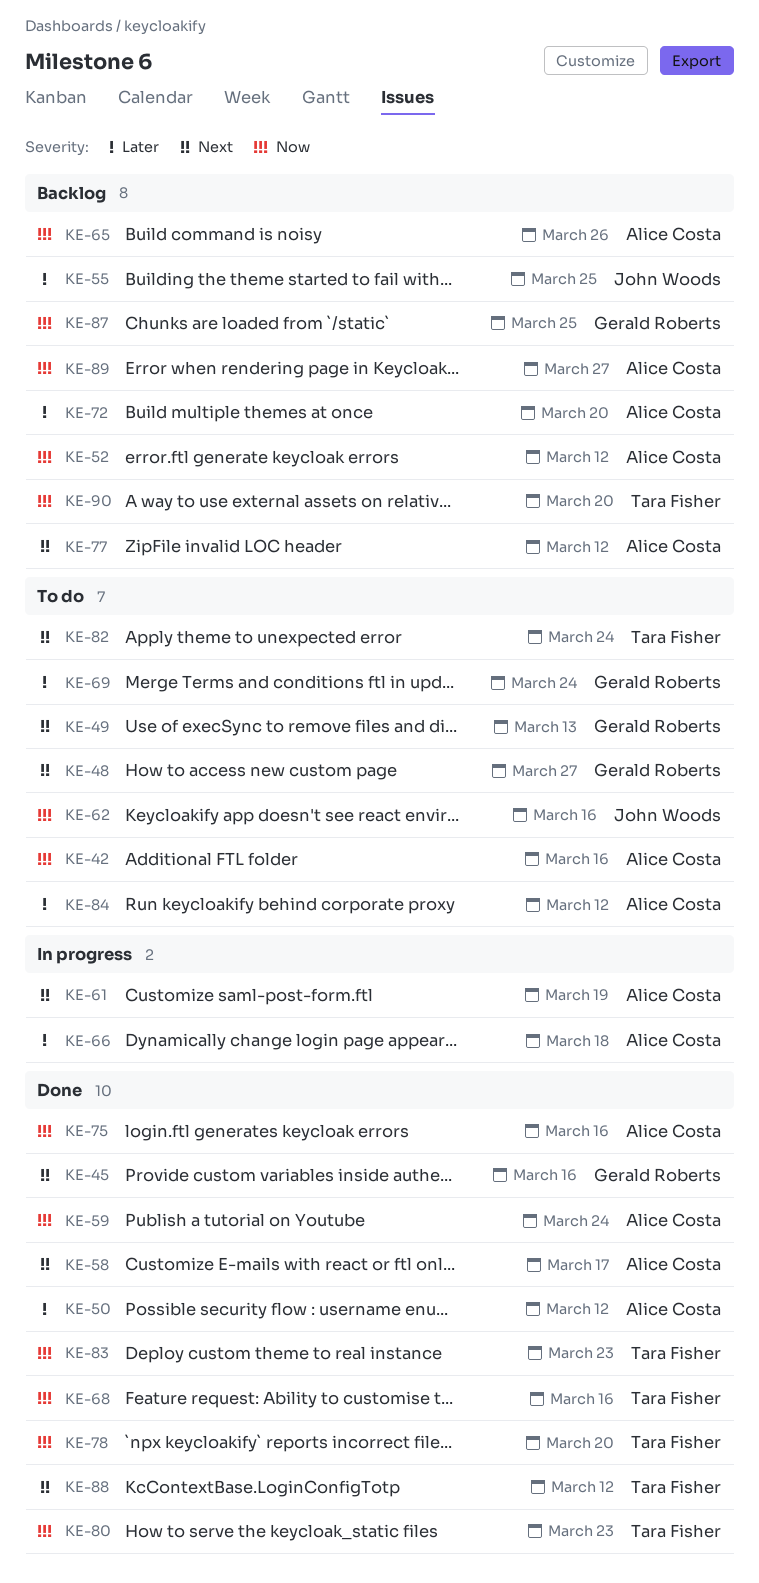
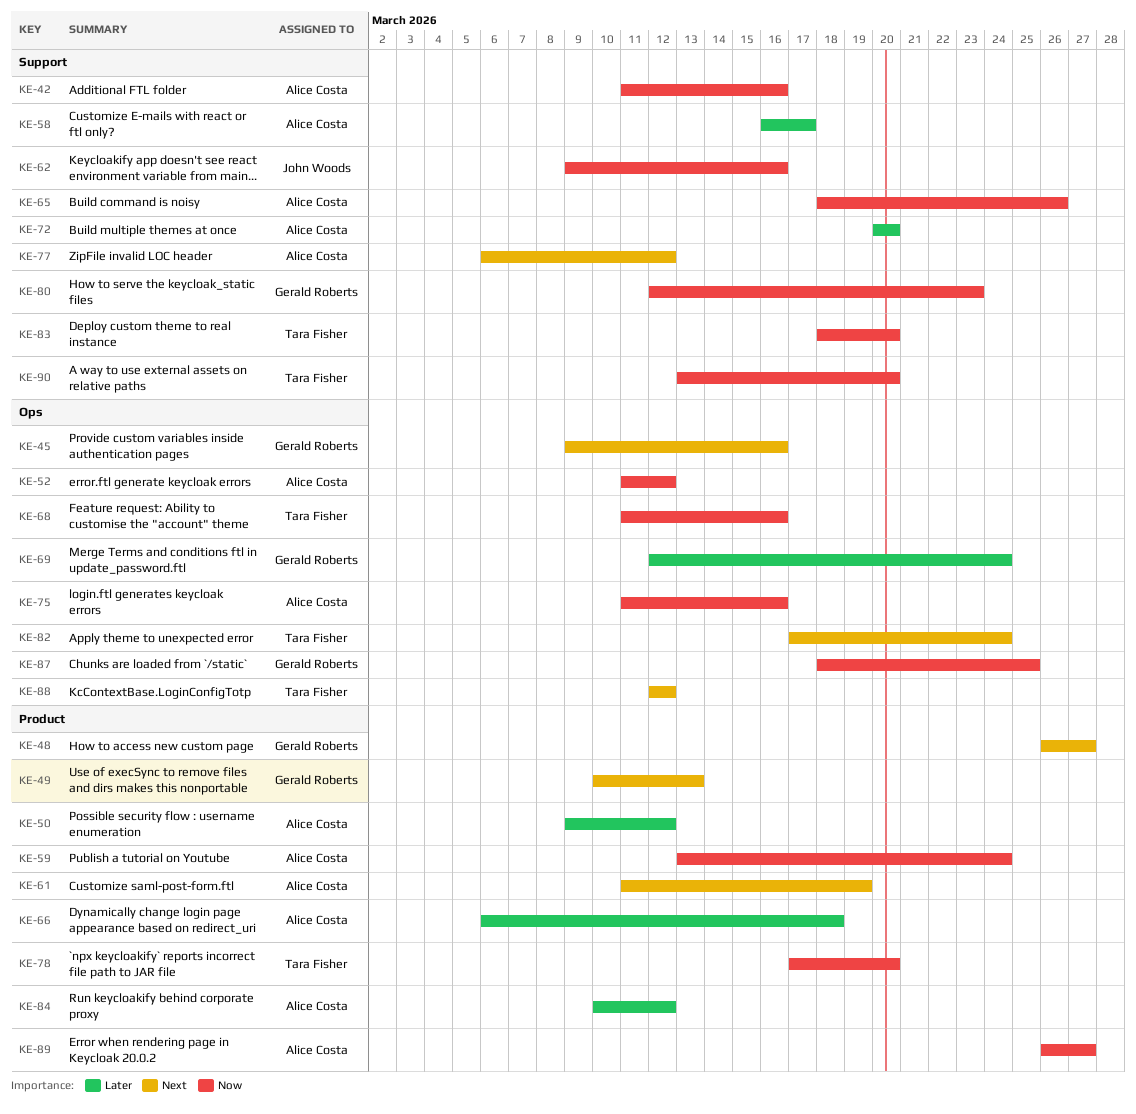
KE-55: present -> none
KE-58, priority: Next -> Later
KE-80, owner: Tara Fisher -> Gerald Roberts
KE-83, due: Mar 23 -> Mar 20

